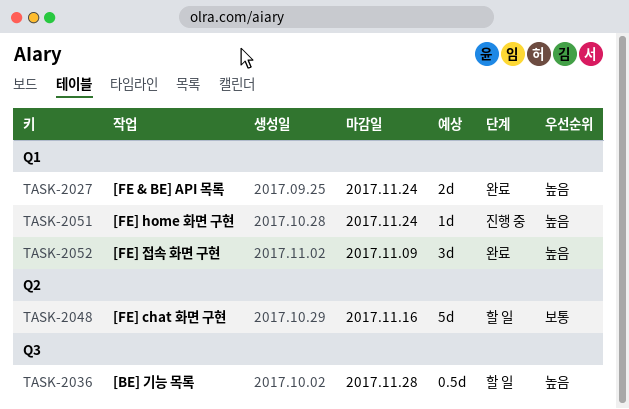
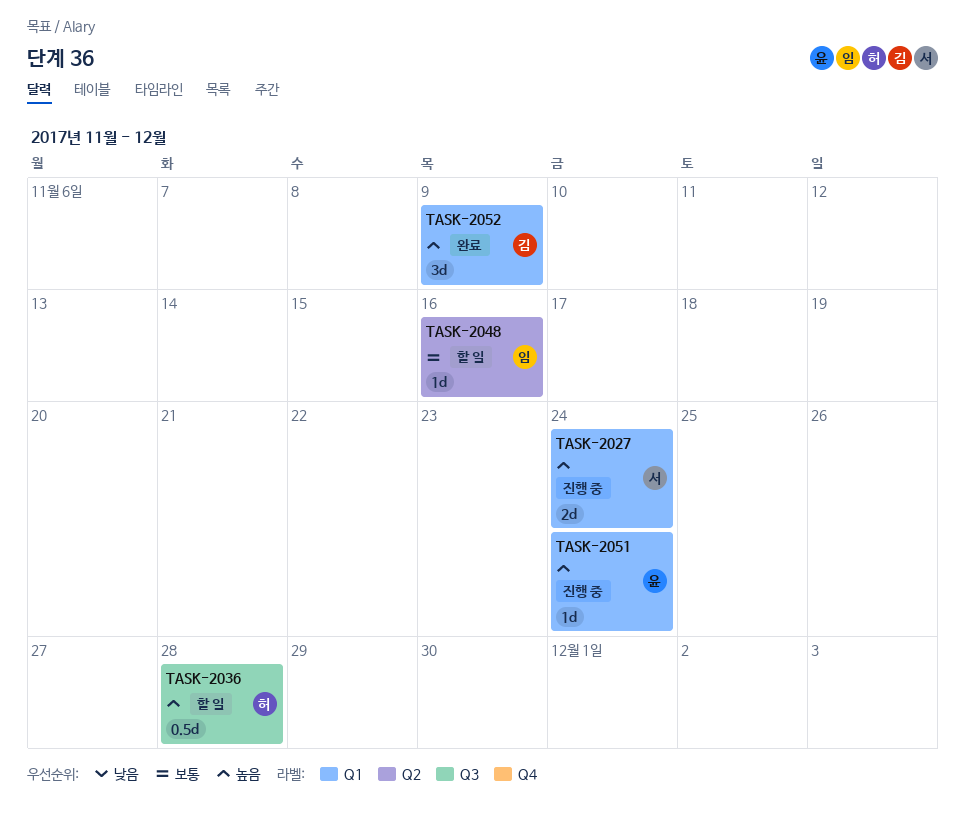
TASK-2027, status: 완료 -> 진행 중
TASK-2048, estimate: 5d -> 1d

